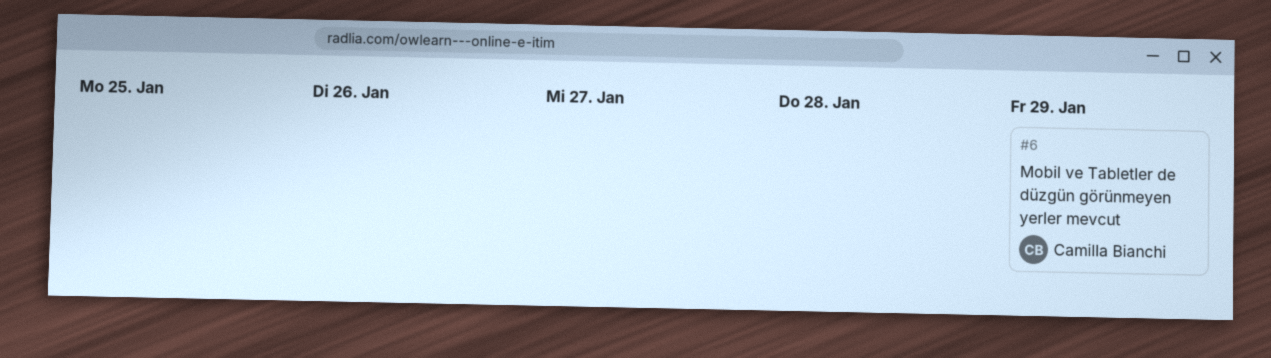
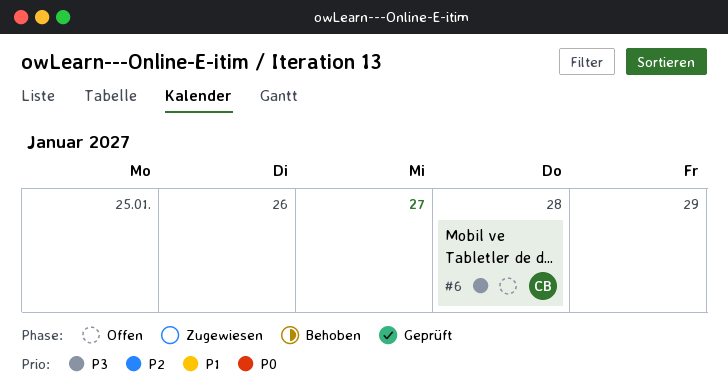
#6, due: Jan 29 -> Jan 28

